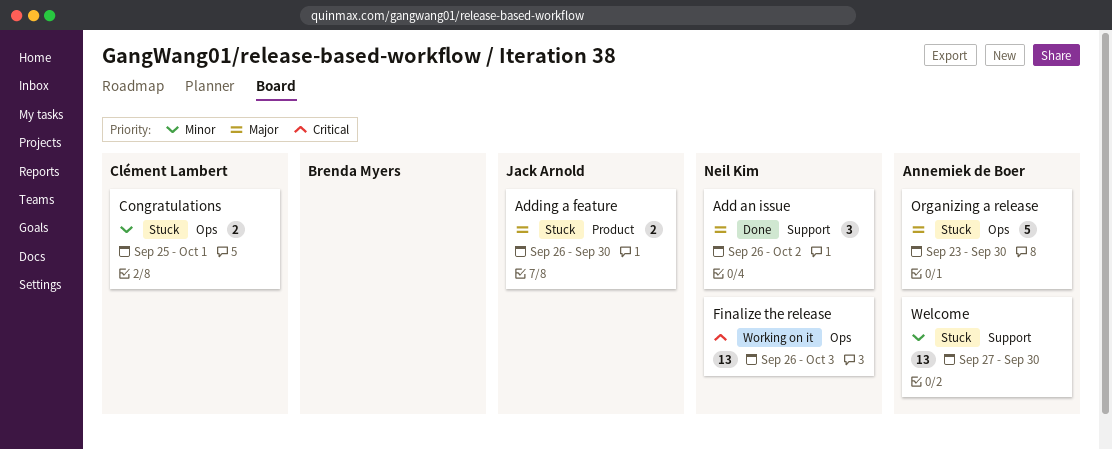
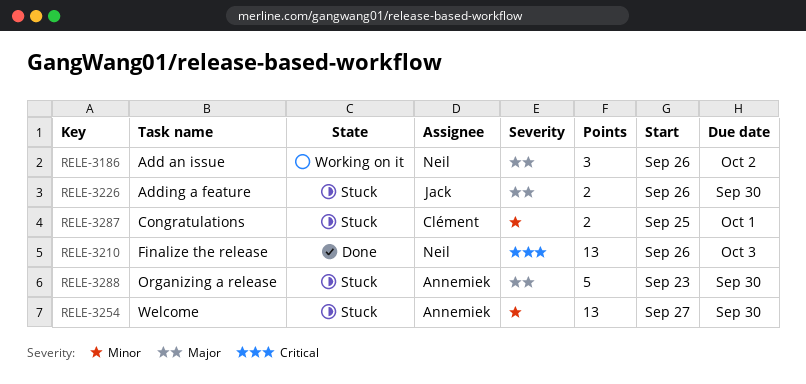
Add an issue, status: Done -> Working on it
Finalize the release, status: Working on it -> Done

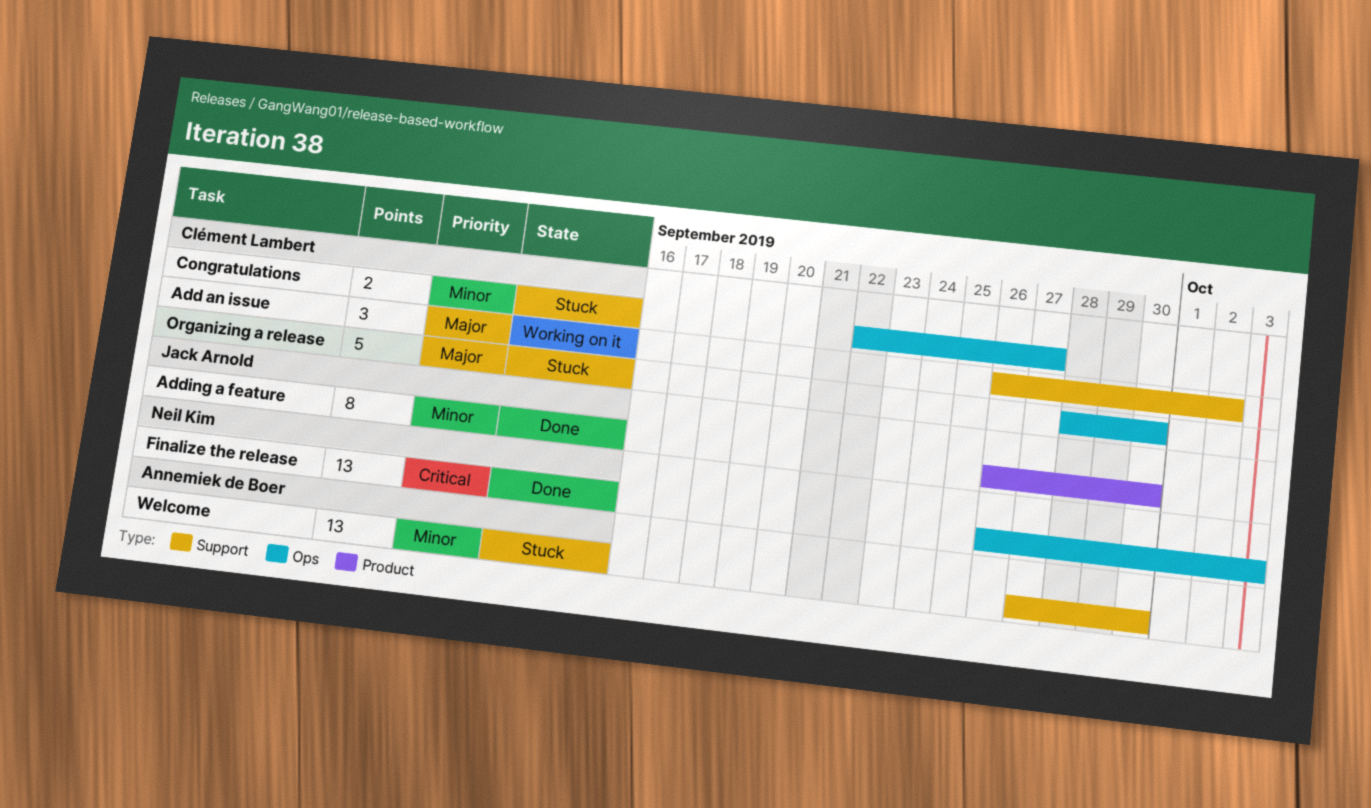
Add an issue, owner: Neil Kim -> Clément Lambert
Adding a feature, status: Stuck -> Done
Adding a feature, priority: Major -> Minor
Adding a feature, estimate: 2 -> 8
Congratulations, start: Sep 25 -> Sep 22
Congratulations, due: Oct 1 -> Sep 27
Organizing a release, owner: Annemiek de Boer -> Clément Lambert
Organizing a release, start: Sep 23 -> Sep 28

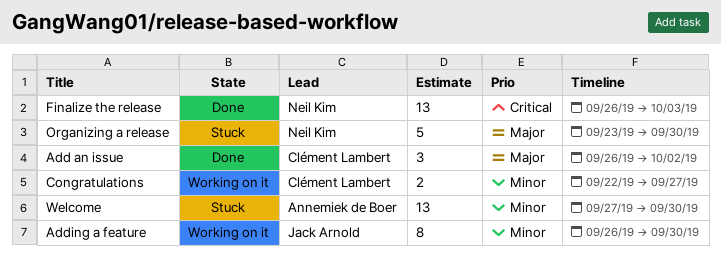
Add an issue, status: Working on it -> Done
Adding a feature, status: Done -> Working on it
Congratulations, status: Stuck -> Working on it
Organizing a release, owner: Clément Lambert -> Neil Kim
Organizing a release, start: Sep 28 -> Sep 23

